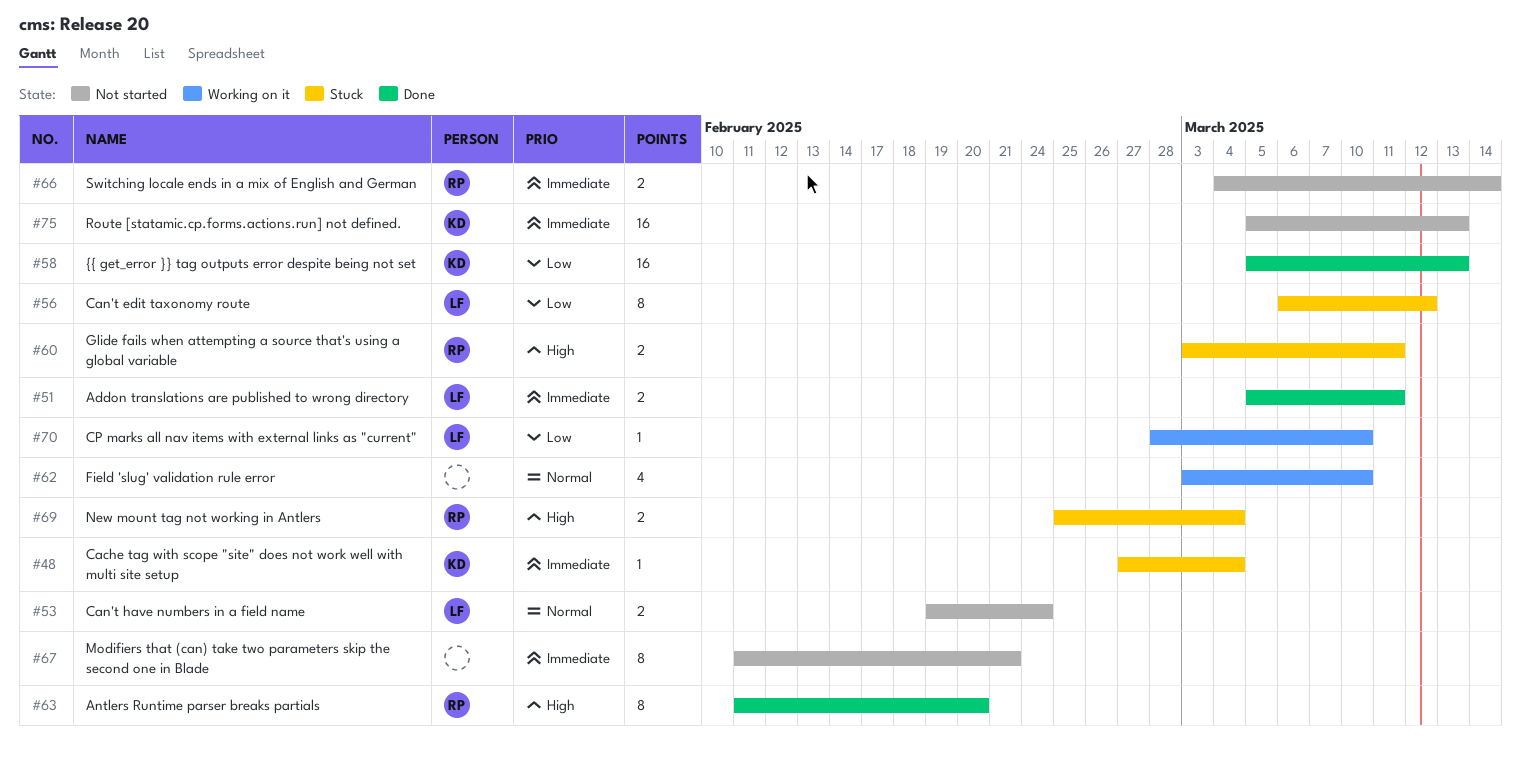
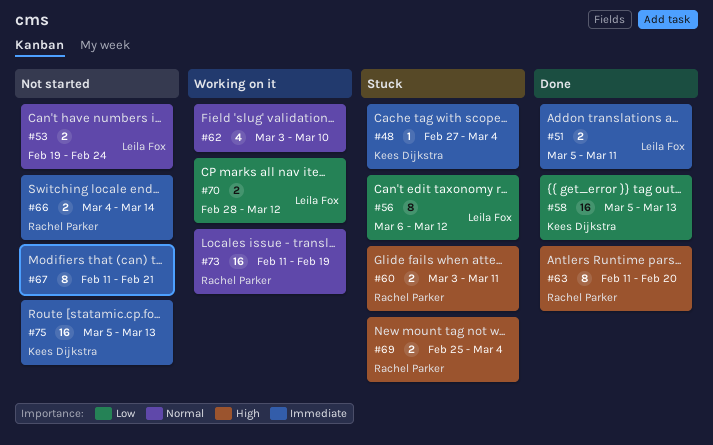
#70, estimate: 1 -> 2
#70, due: Mar 10 -> Mar 12
#73: none -> present

